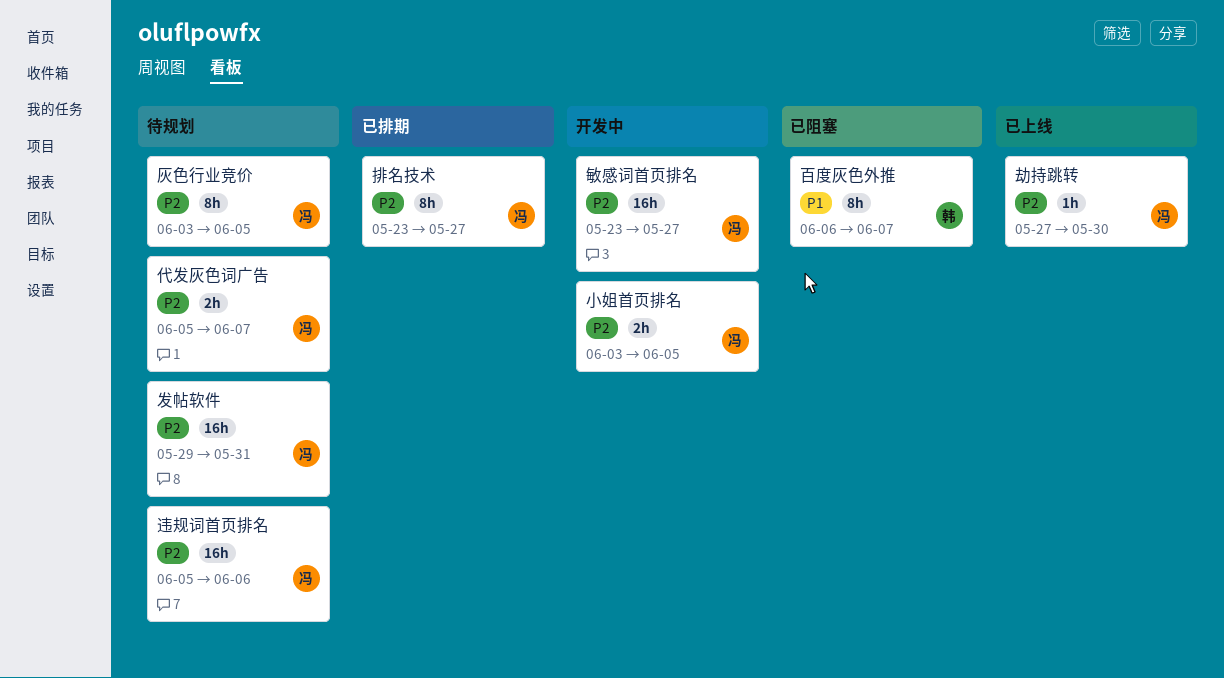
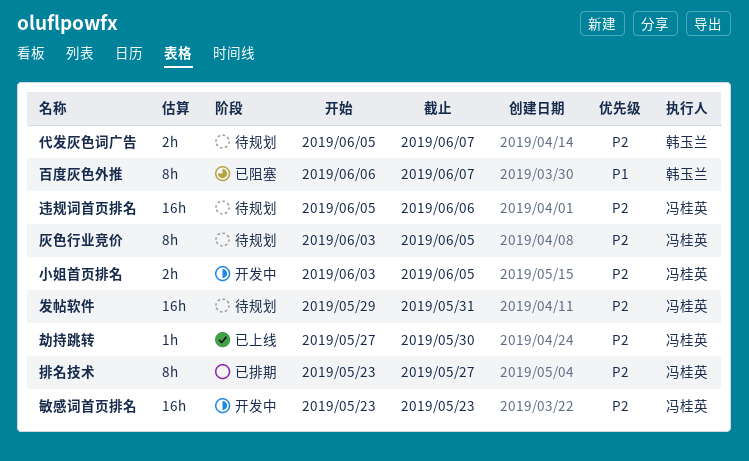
代发灰色词广告, owner: 冯桂英 -> 韩玉兰
敏感词首页排名, due: May 27 -> May 23

